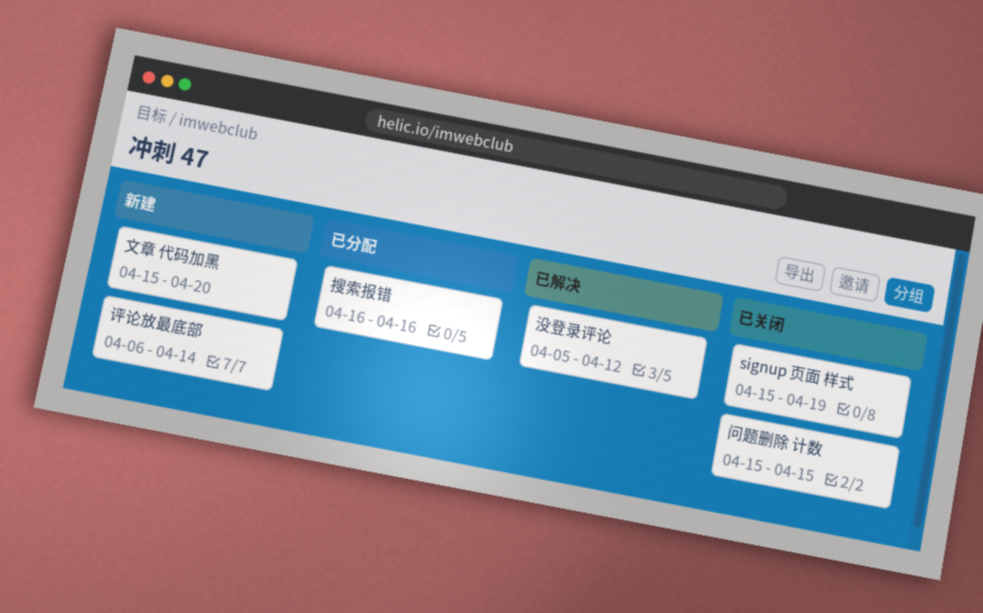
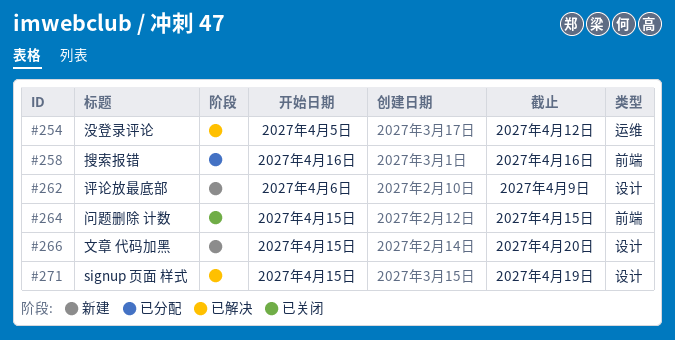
signup 页面 样式, status: 已关闭 -> 已解决
评论放最底部, due: Apr 14 -> Apr 9

